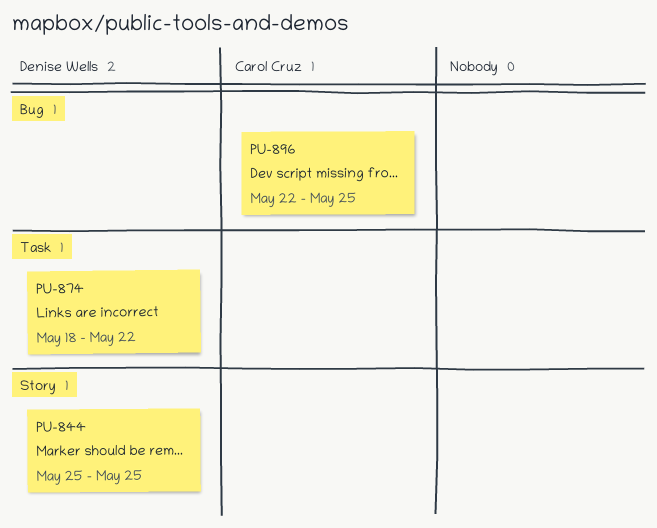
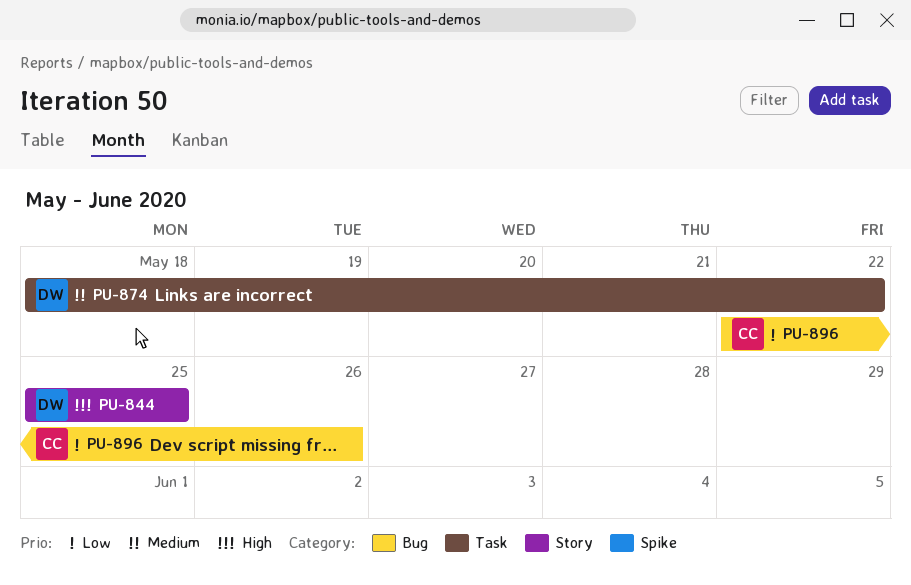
PU-896, due: May 25 -> May 26

